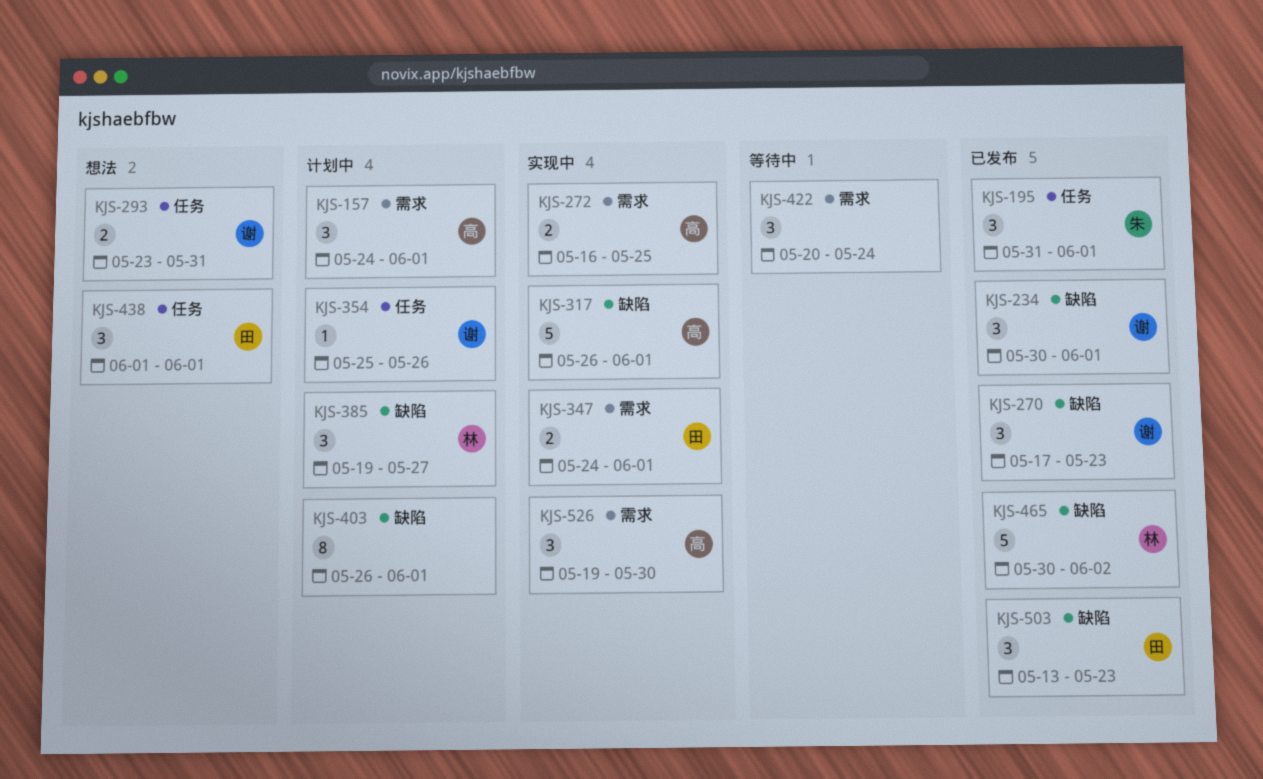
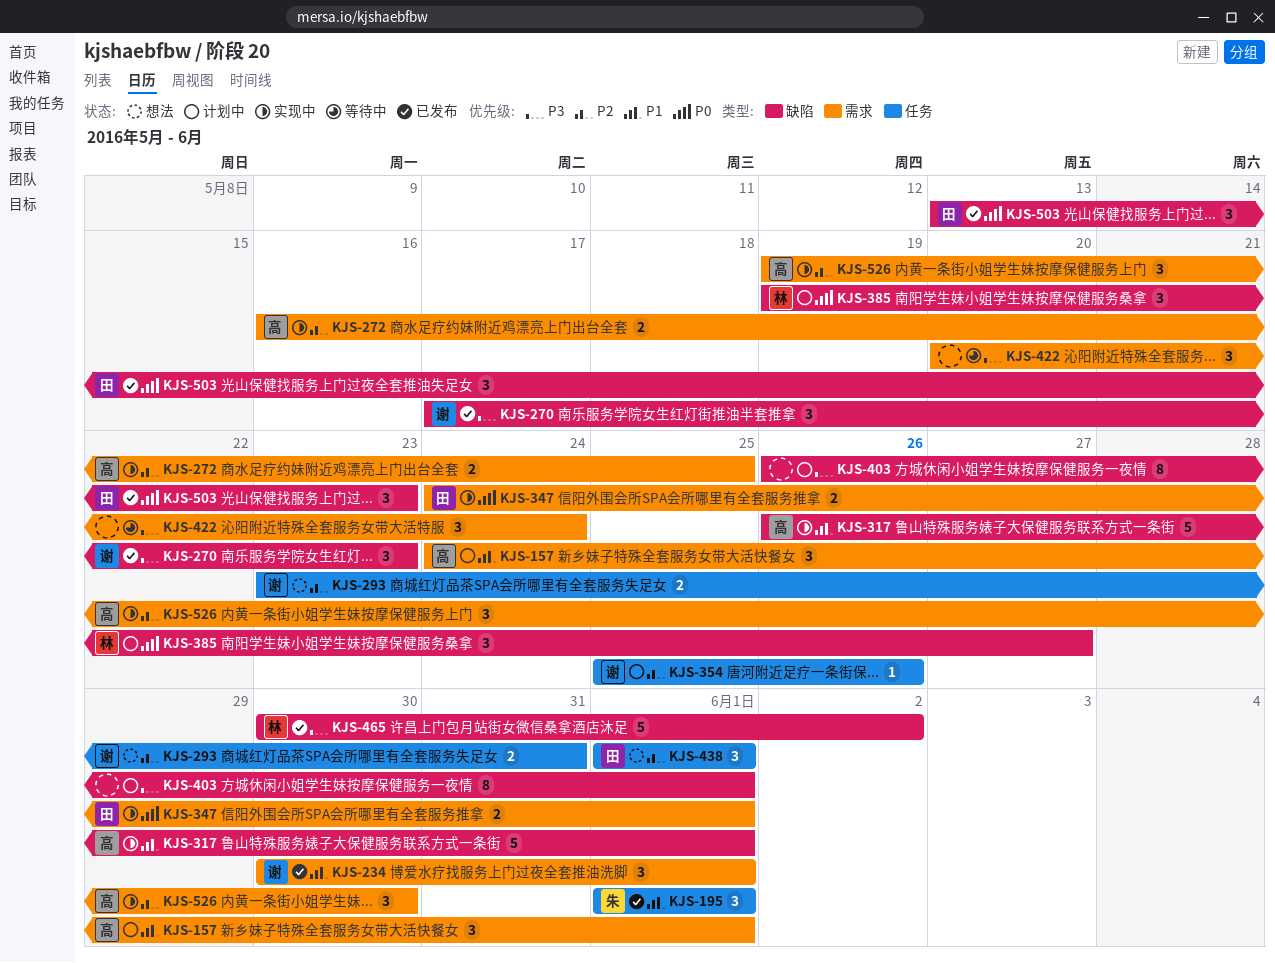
KJS-195, start: May 31 -> Jun 1
KJS-234, label: 缺陷 -> 需求

